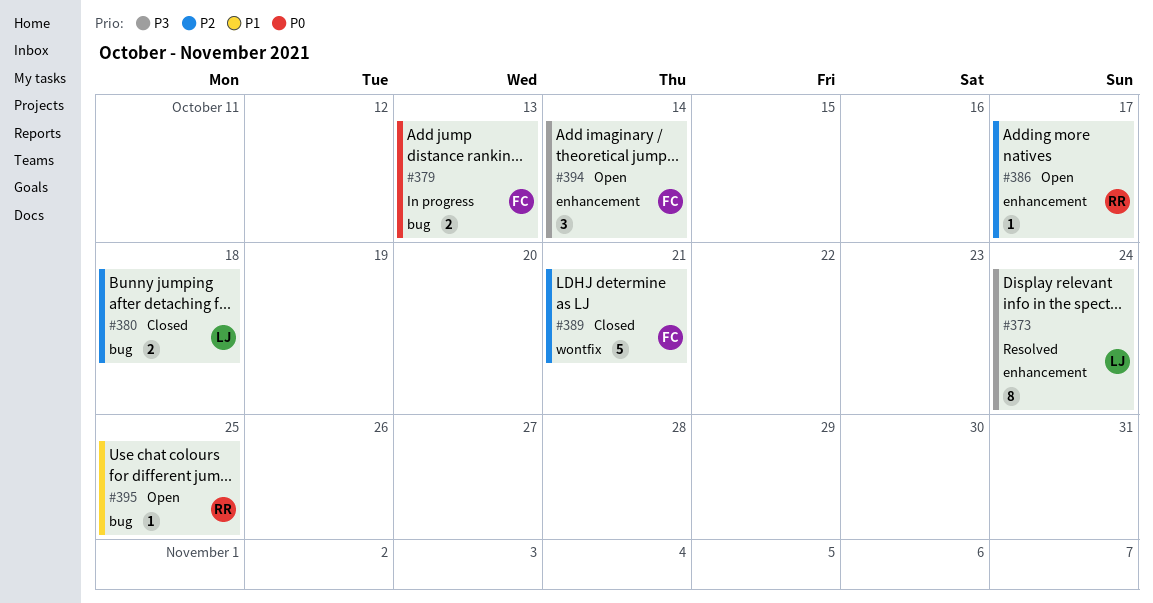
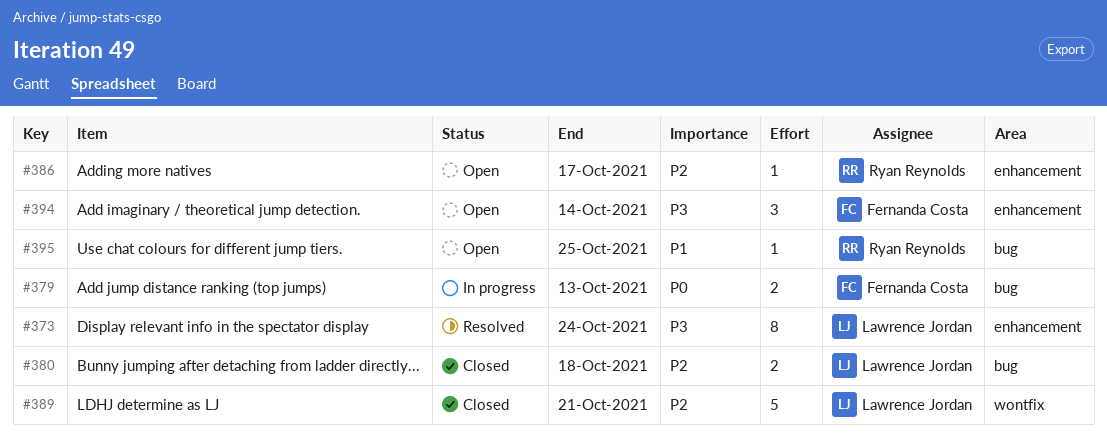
#389, owner: Fernanda Costa -> Lawrence Jordan

